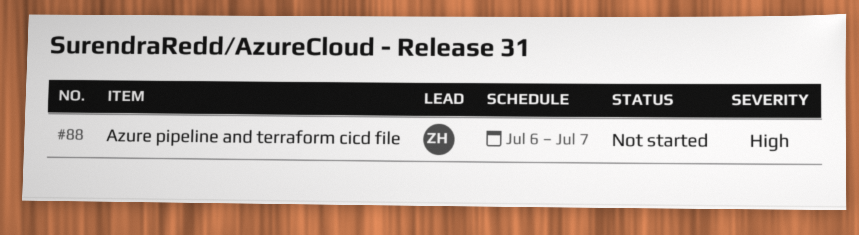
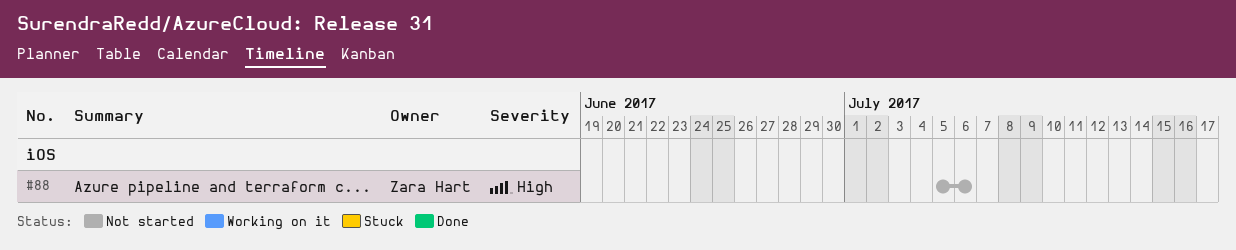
#88, start: Jul 6 -> Jul 5
#88, due: Jul 7 -> Jul 6

